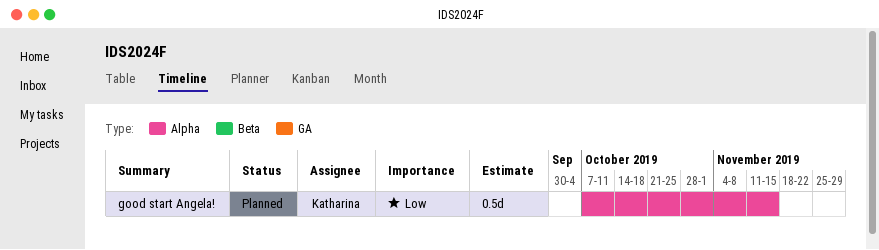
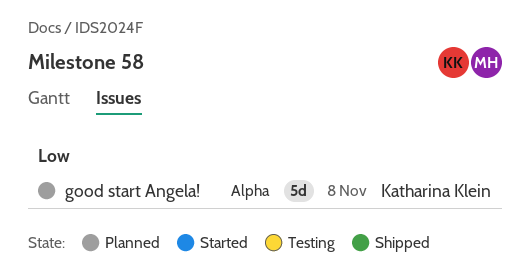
good start Angela!, estimate: 0.5d -> 5d
good start Angela!, due: Nov 15 -> Nov 8

